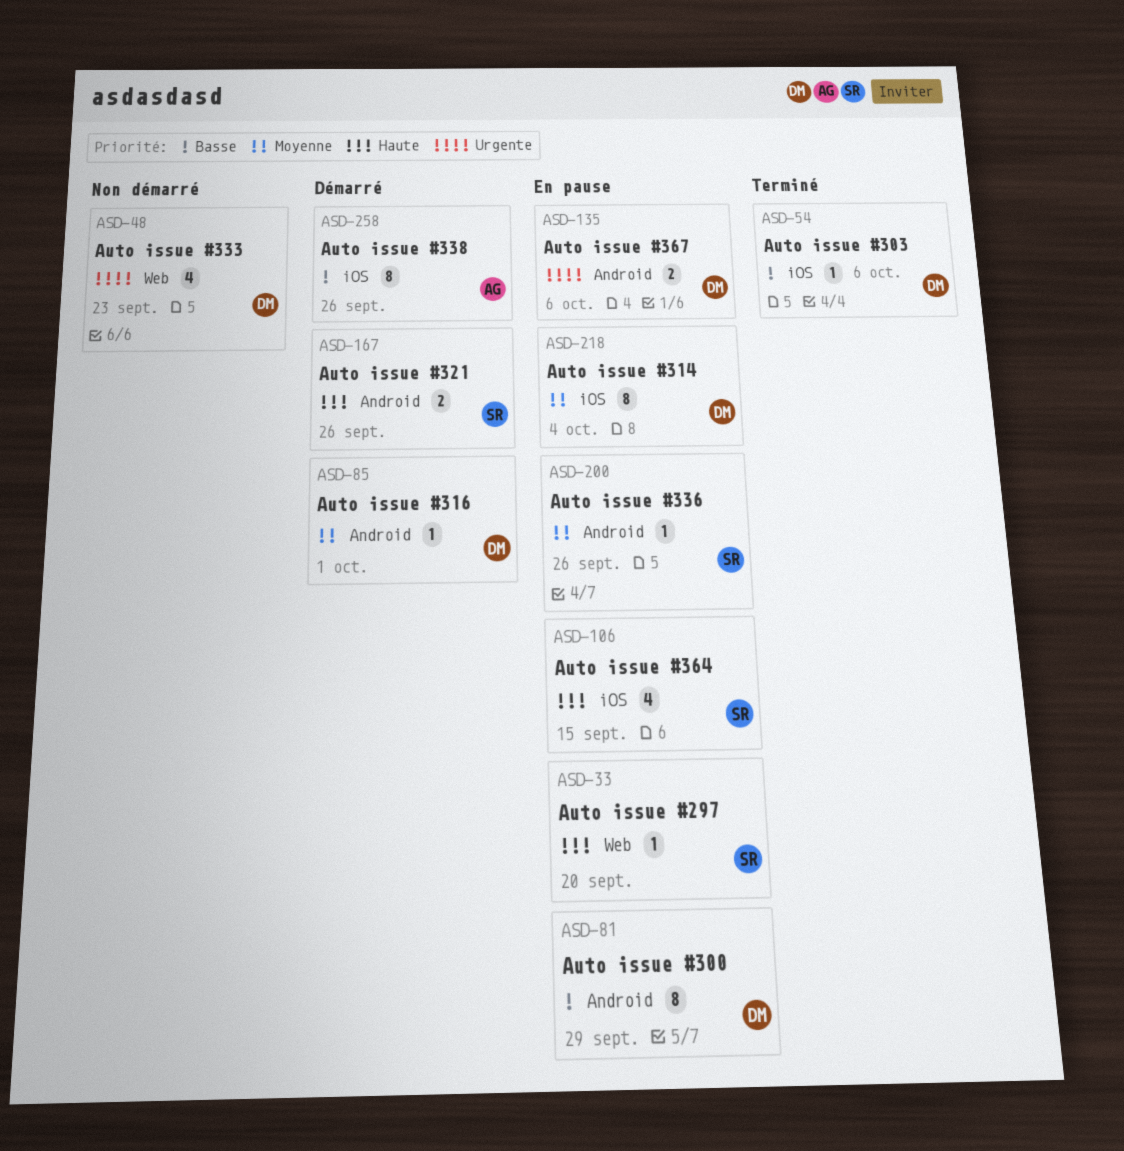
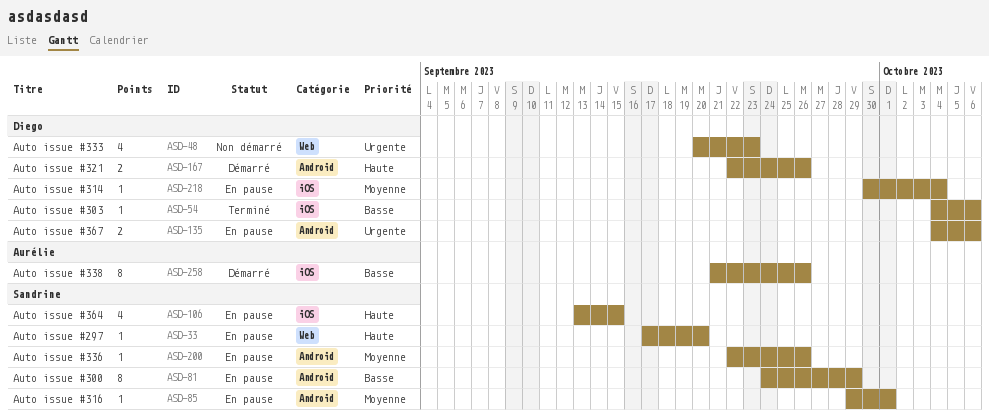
ASD-81, owner: Diego -> Sandrine
ASD-85, status: Démarré -> En pause
ASD-85, owner: Diego -> Sandrine
ASD-167, owner: Sandrine -> Diego
ASD-218, estimate: 8 -> 1

